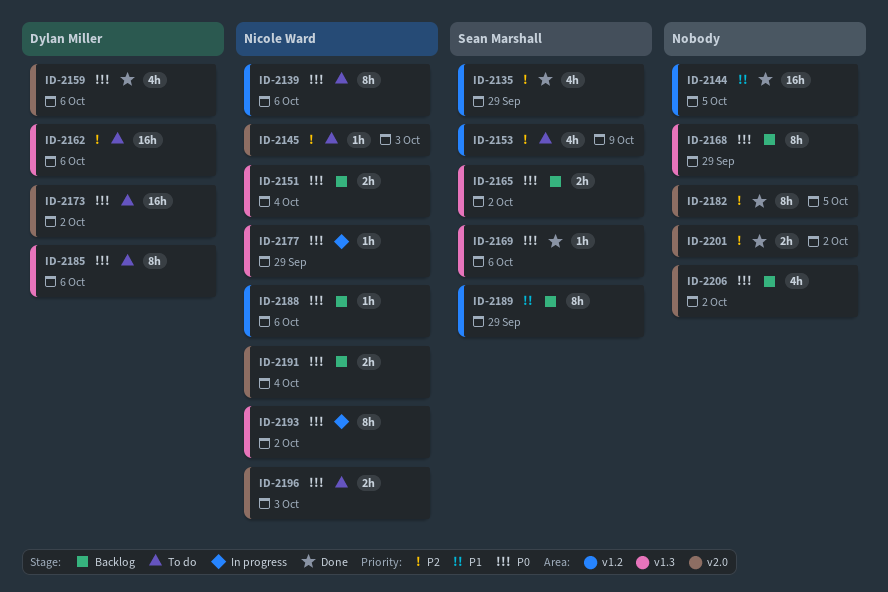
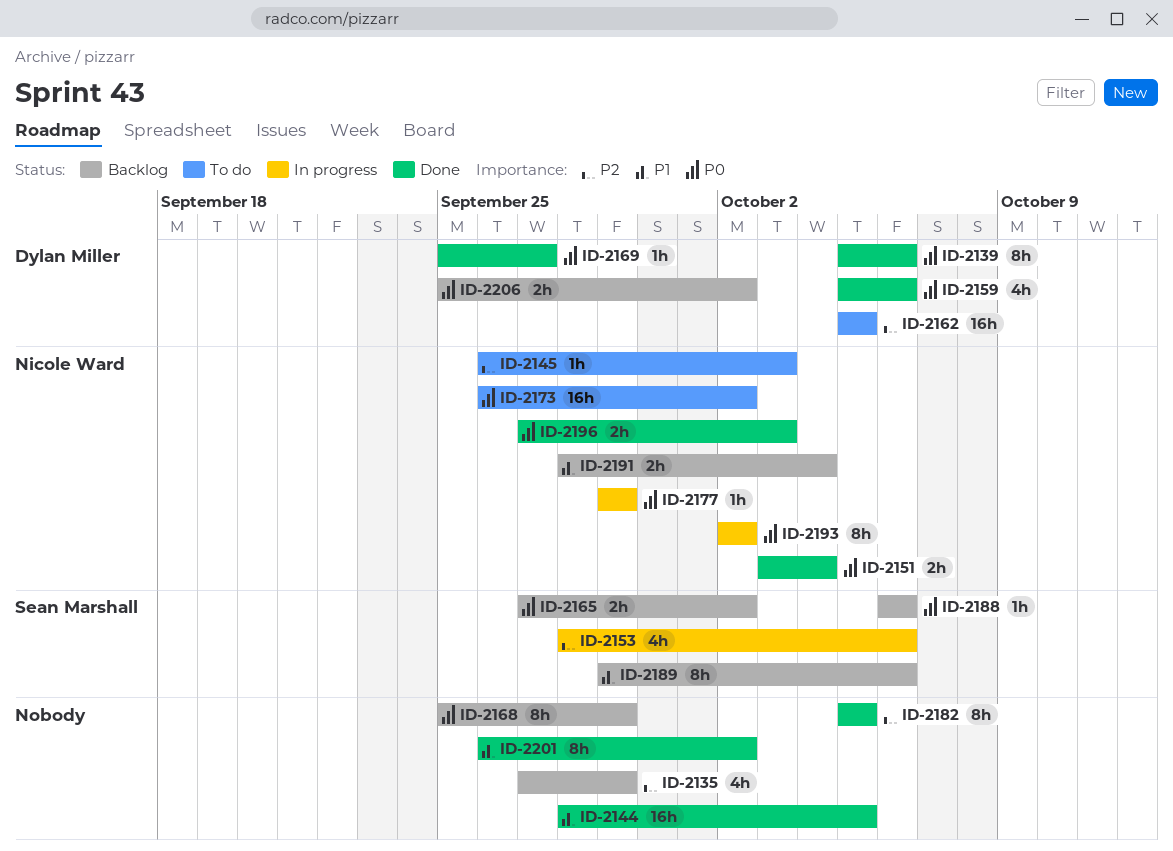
ID-2135, status: Done -> Backlog
ID-2135, owner: Sean Marshall -> none
ID-2139, status: To do -> Done
ID-2139, owner: Nicole Ward -> Dylan Miller
ID-2151, status: Backlog -> Done
ID-2153, status: To do -> In progress
ID-2153, due: Oct 9 -> Oct 6
ID-2162, due: Oct 6 -> Oct 5
ID-2169, owner: Sean Marshall -> Dylan Miller
ID-2169, due: Oct 6 -> Sep 27
ID-2173, owner: Dylan Miller -> Nicole Ward
ID-2185: present -> none
ID-2188, owner: Nicole Ward -> Sean Marshall
ID-2189, due: Sep 29 -> Oct 6
ID-2191, priority: P0 -> P1
ID-2196, status: To do -> Done
ID-2201, priority: P2 -> P1
ID-2201, estimate: 2h -> 8h
ID-2206, owner: none -> Dylan Miller
ID-2206, estimate: 4h -> 2h

